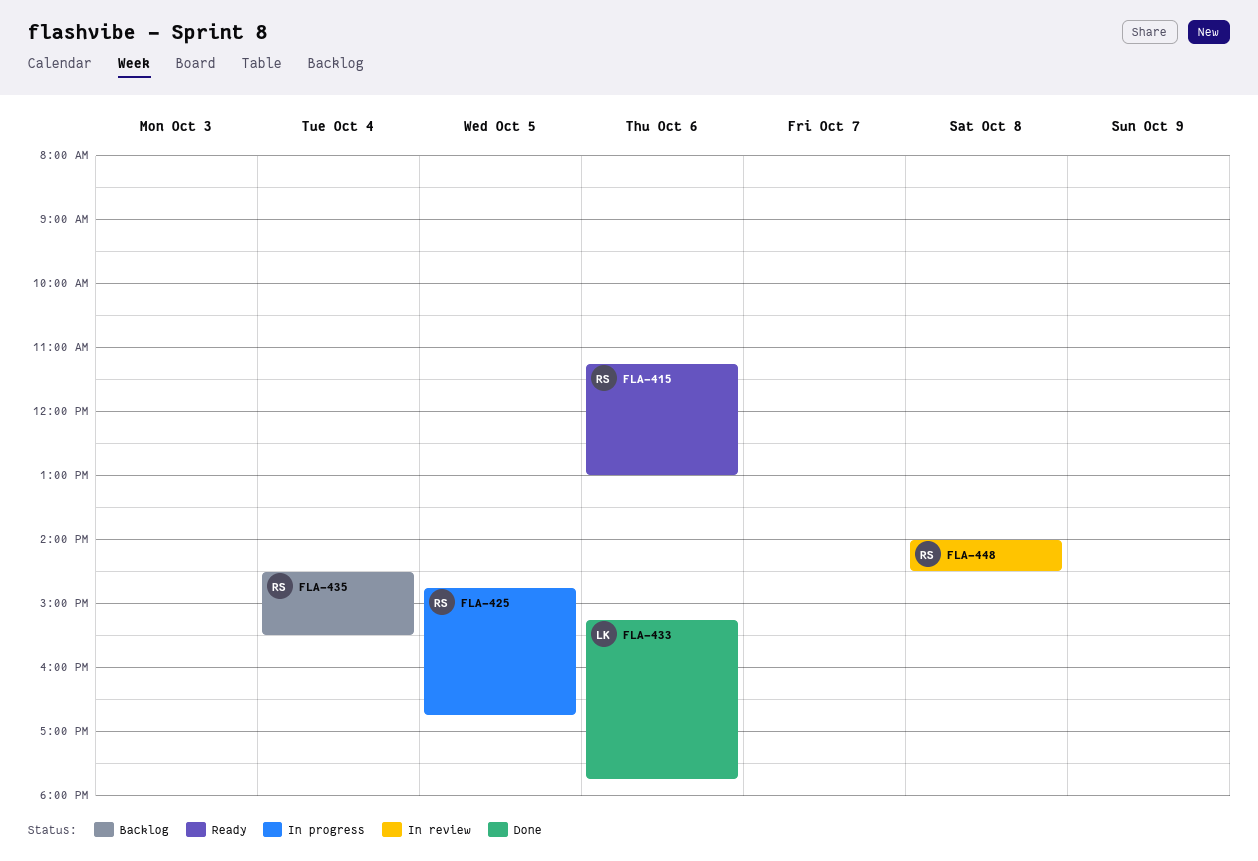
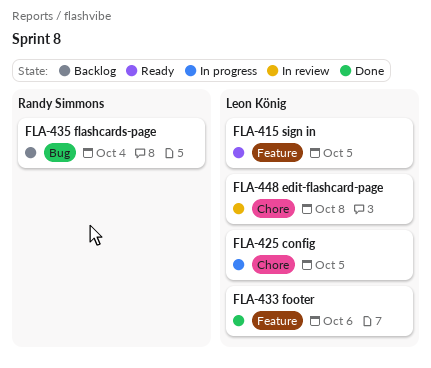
FLA-415, owner: Randy Simmons -> Leon König
FLA-415, day: Oct 6 -> Oct 5
FLA-425, owner: Randy Simmons -> Leon König
FLA-448, owner: Randy Simmons -> Leon König

